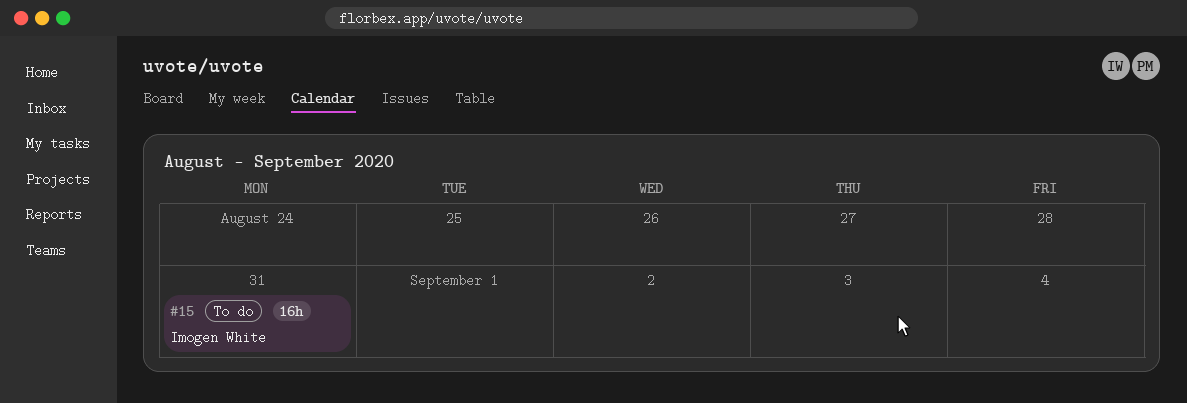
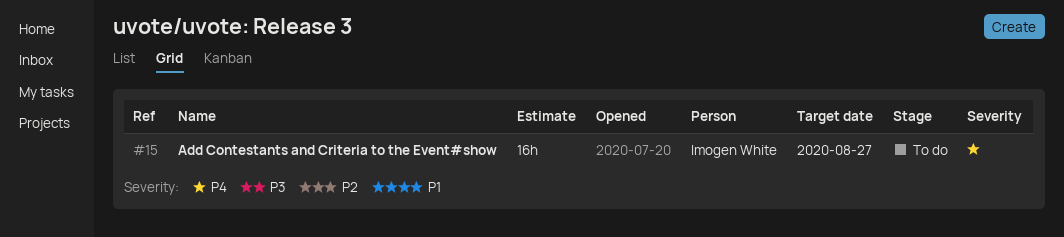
#15, due: Aug 31 -> Aug 27

